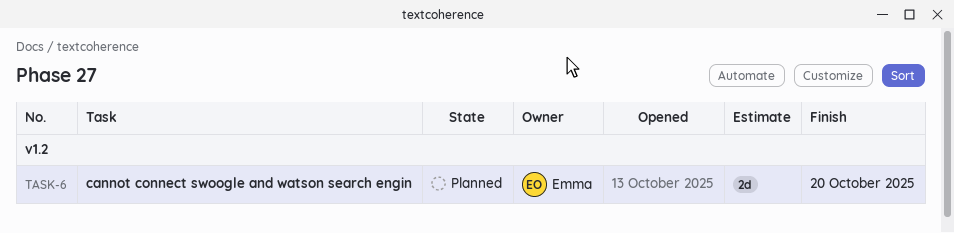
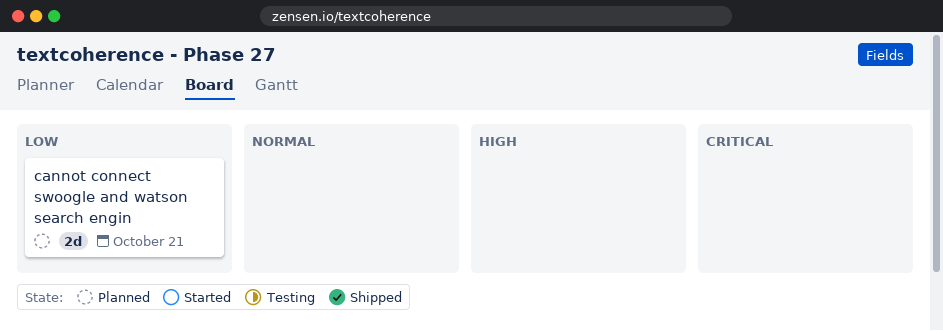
cannot connect swoogle and watson search engin, due: Oct 20 -> Oct 21

